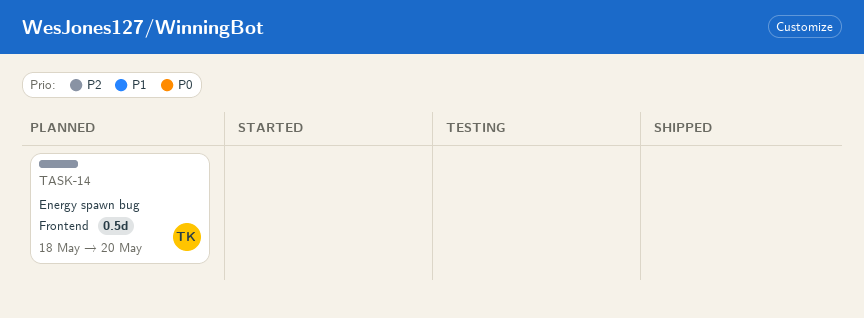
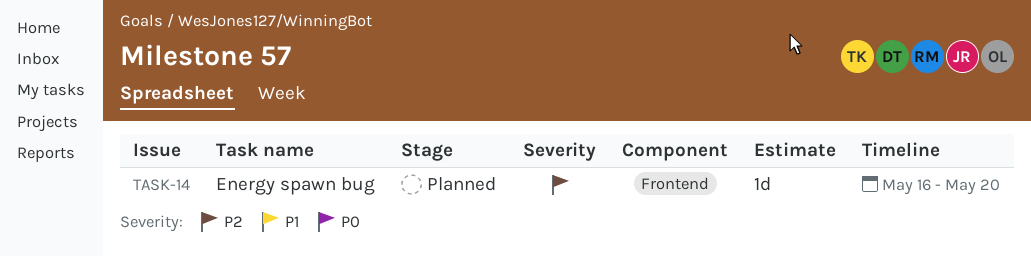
TASK-14, estimate: 0.5d -> 1d
TASK-14, start: May 18 -> May 16

